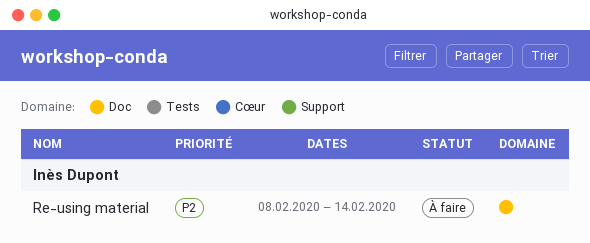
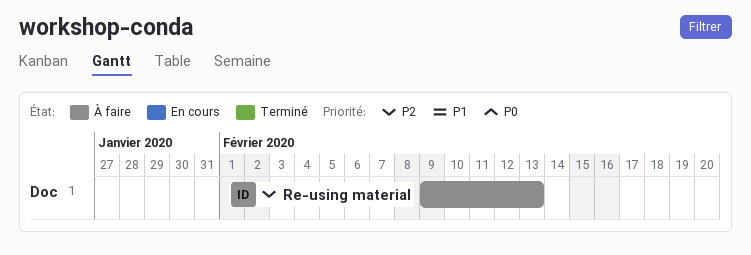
Re-using material, start: Feb 8 -> Feb 9
Re-using material, due: Feb 14 -> Feb 13

